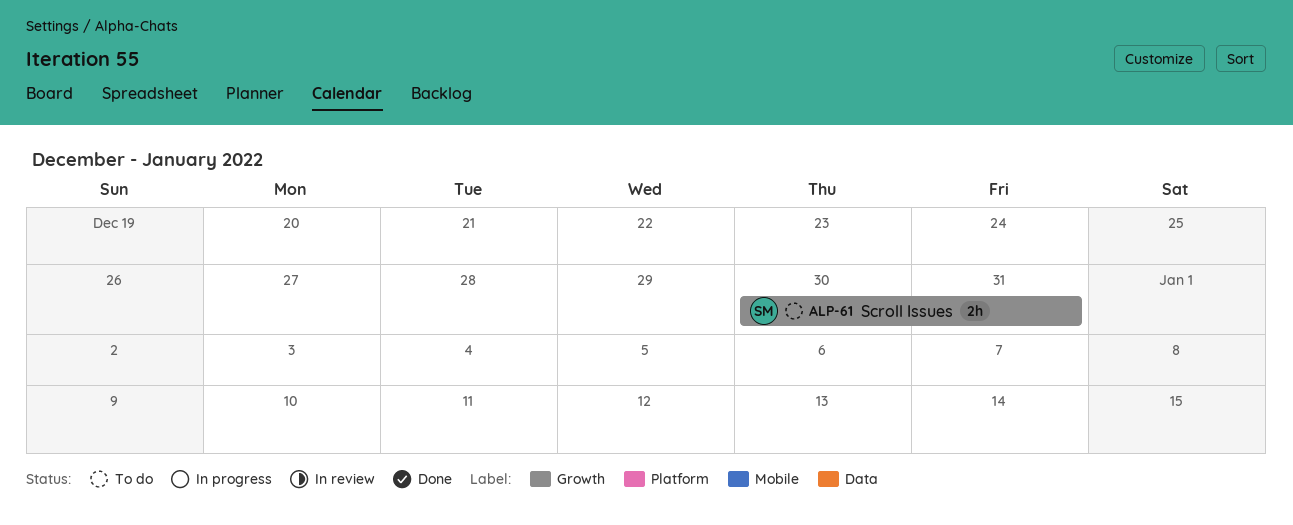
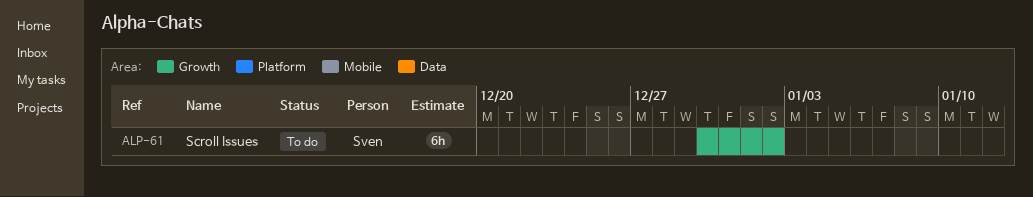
ALP-61, estimate: 2h -> 6h
ALP-61, due: Dec 31 -> Jan 2

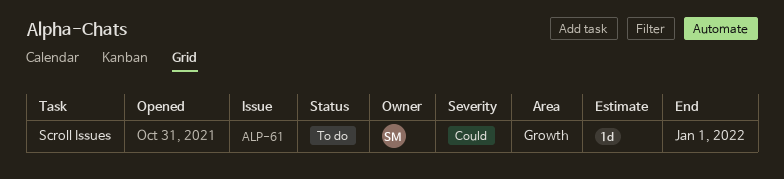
ALP-61, estimate: 6h -> 1d
ALP-61, due: Jan 2 -> Jan 1

